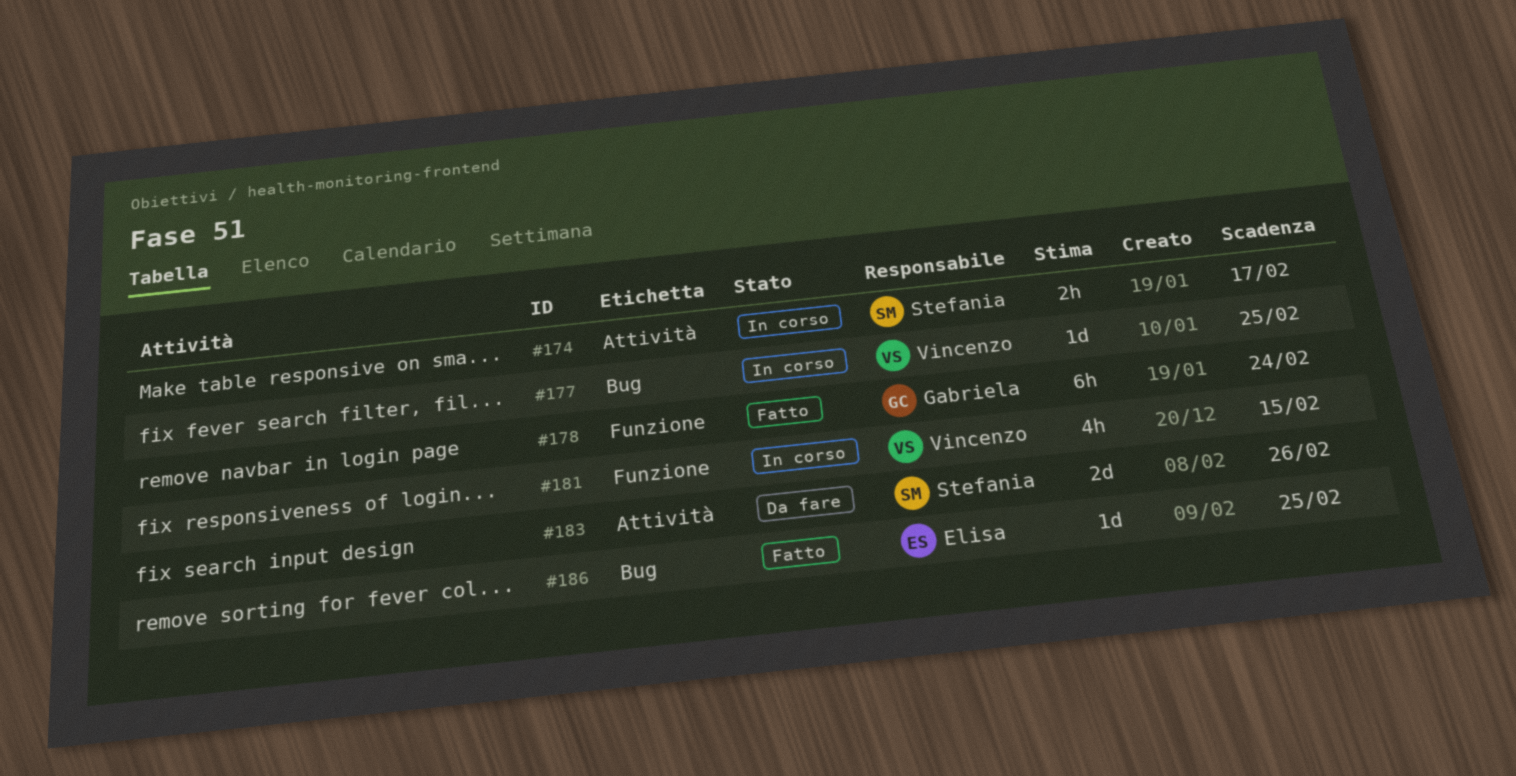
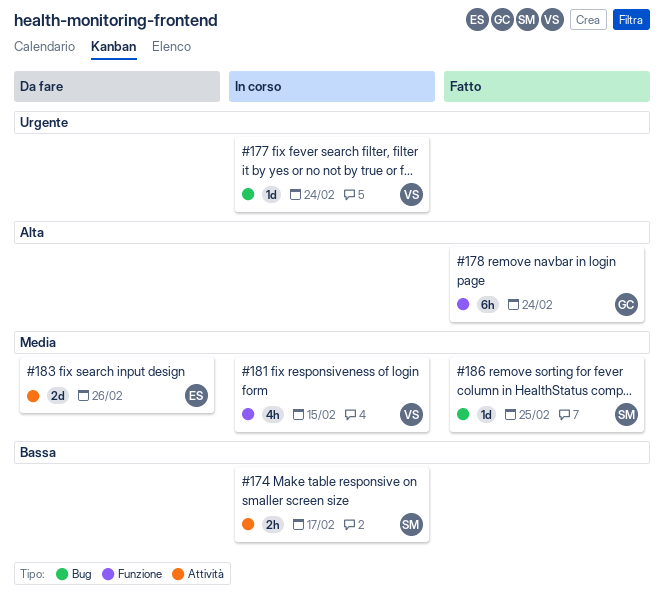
#177, due: Feb 25 -> Feb 24
#183, owner: Stefania -> Elisa
#186, owner: Elisa -> Stefania

